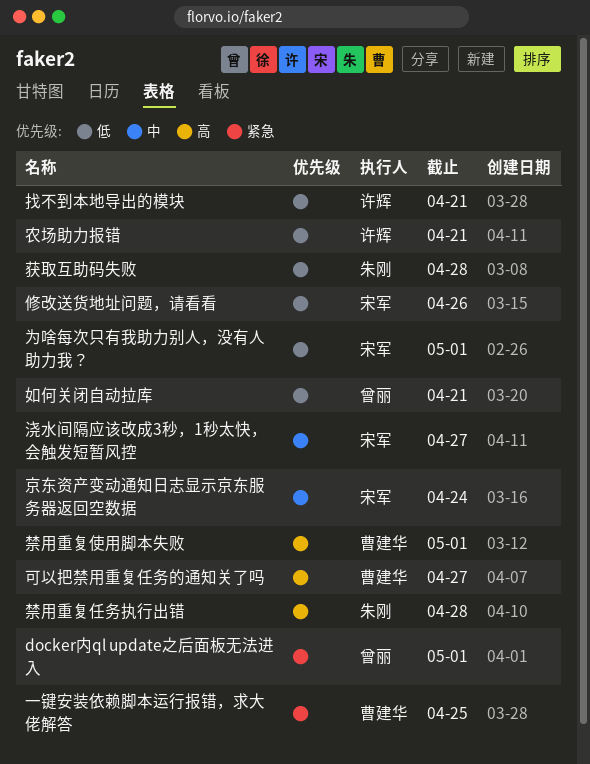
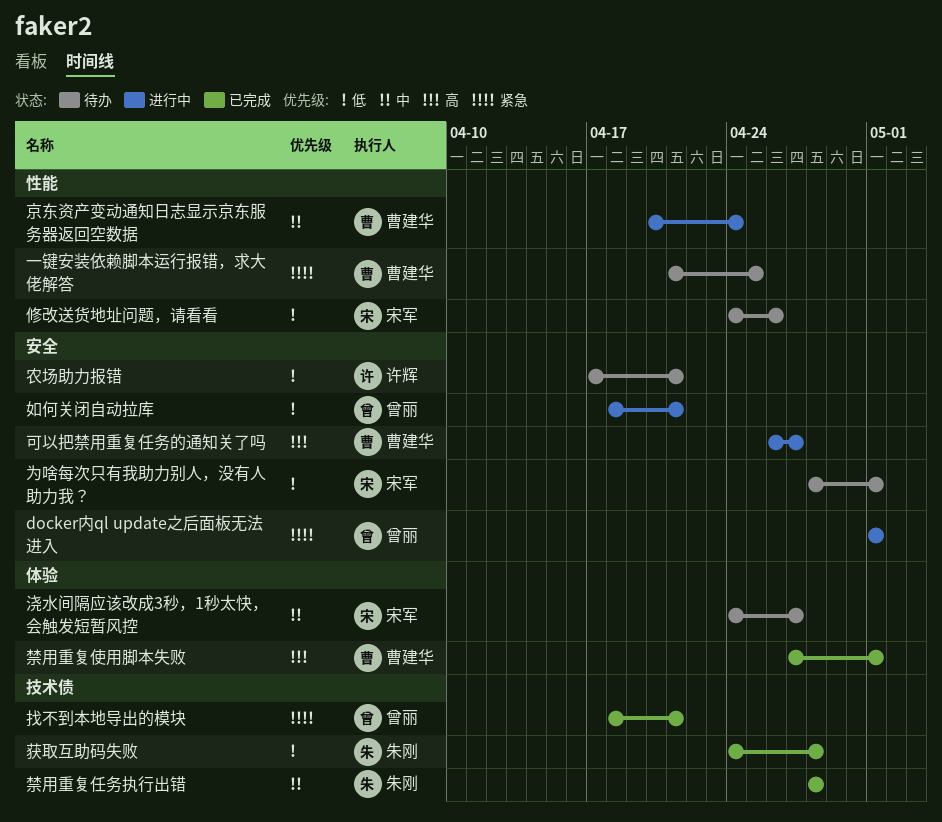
京东资产变动通知日志显示京东服务器返回空数据, owner: 宋军 -> 曹建华
找不到本地导出的模块, owner: 许辉 -> 曾丽
找不到本地导出的模块, priority: 低 -> 紧急
禁用重复任务执行出错, priority: 高 -> 中

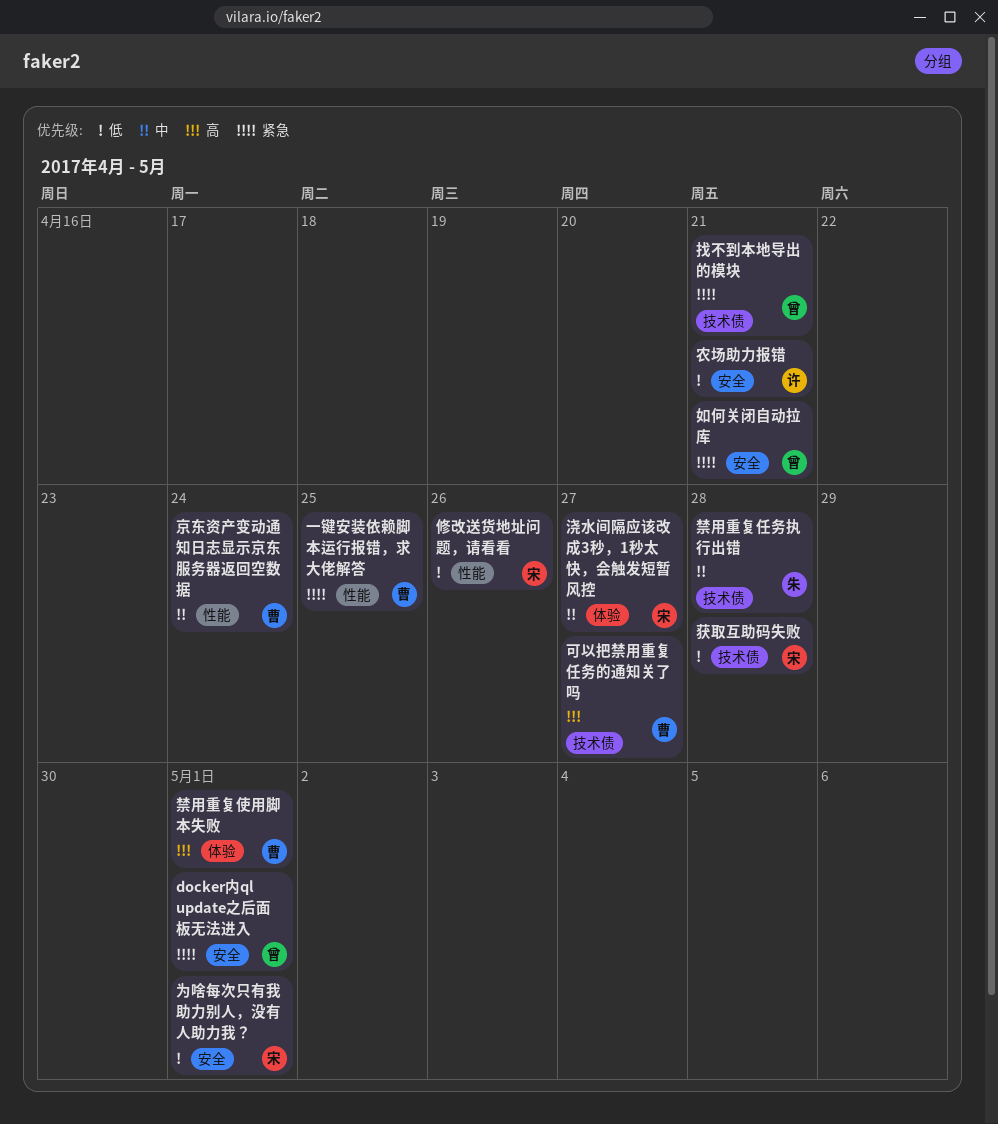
可以把禁用重复任务的通知关了吗, label: 安全 -> 技术债
如何关闭自动拉库, priority: 低 -> 紧急
获取互助码失败, owner: 朱刚 -> 宋军

